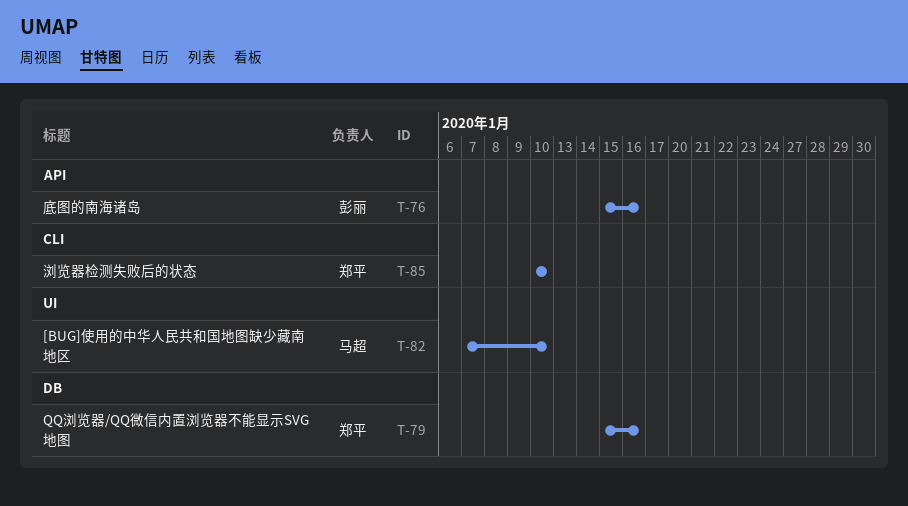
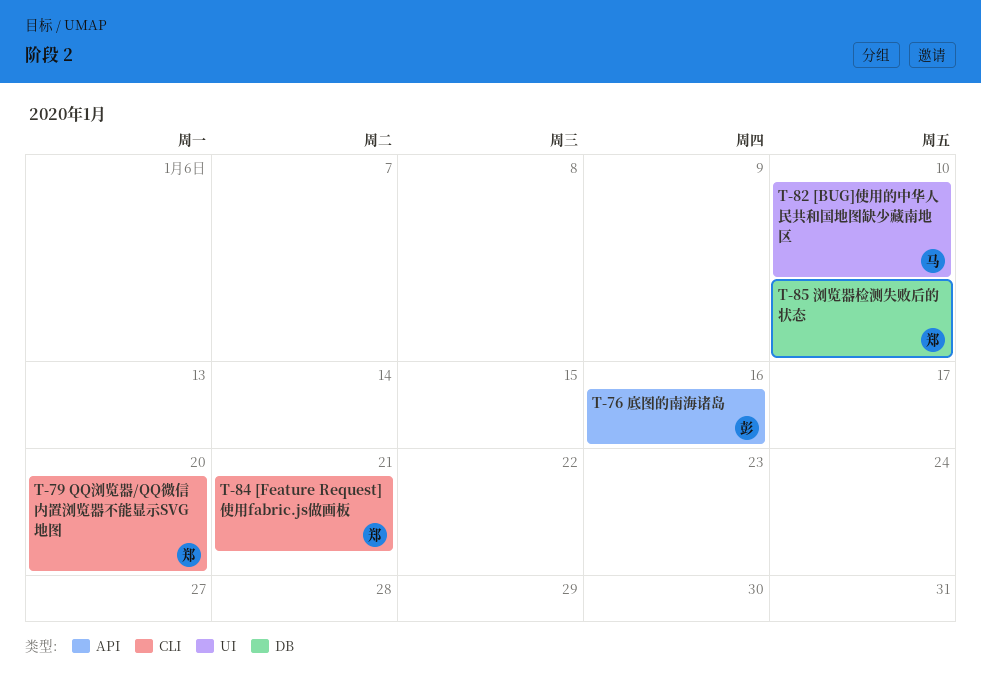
T-79, label: DB -> CLI
T-79, due: Jan 16 -> Jan 20
T-84: none -> present
T-85, label: CLI -> DB

